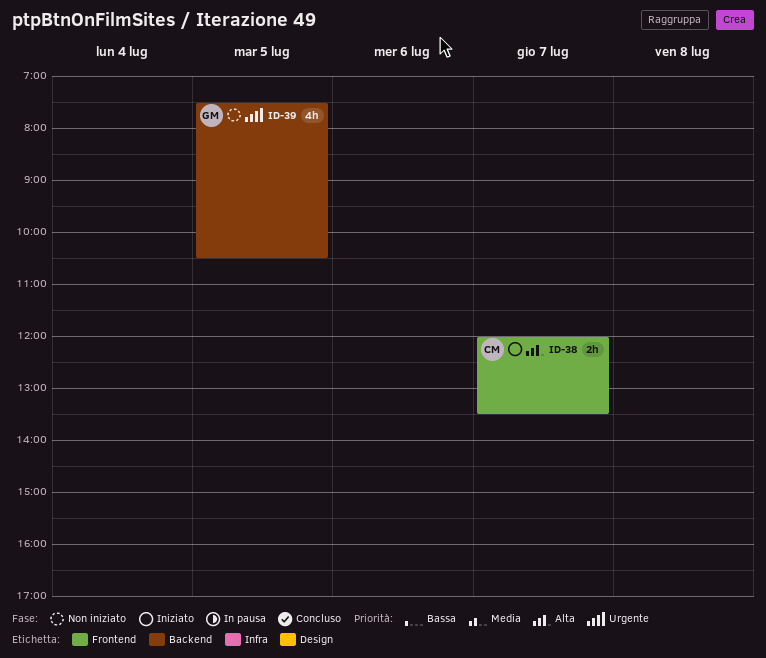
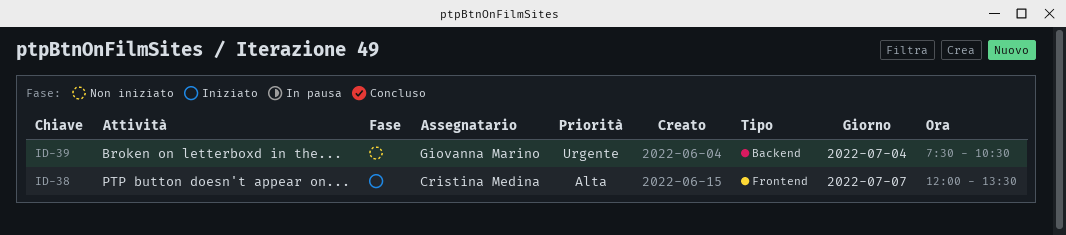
ID-39, day: Jul 5 -> Jul 4

